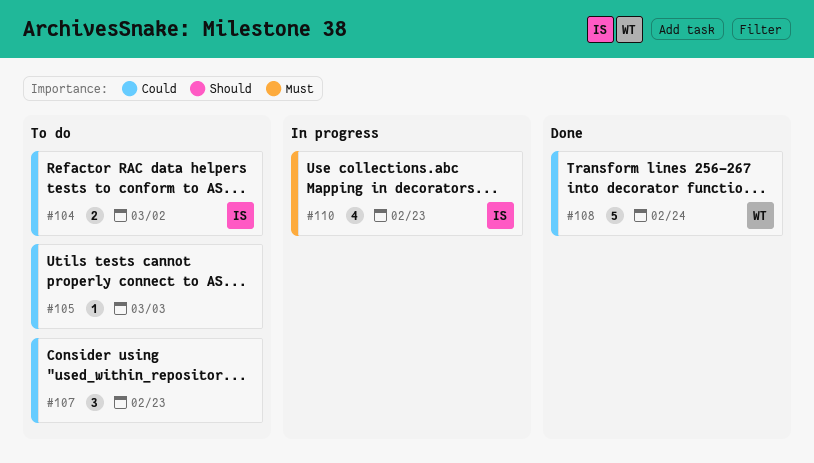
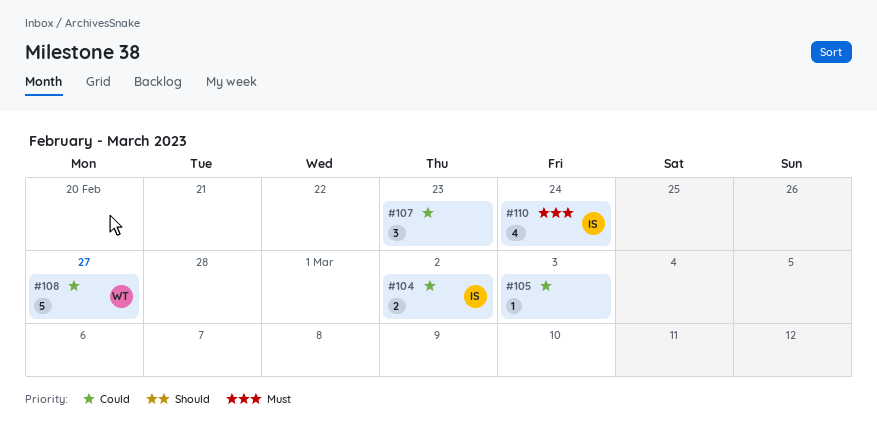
#108, due: Feb 24 -> Feb 27
#110, due: Feb 23 -> Feb 24

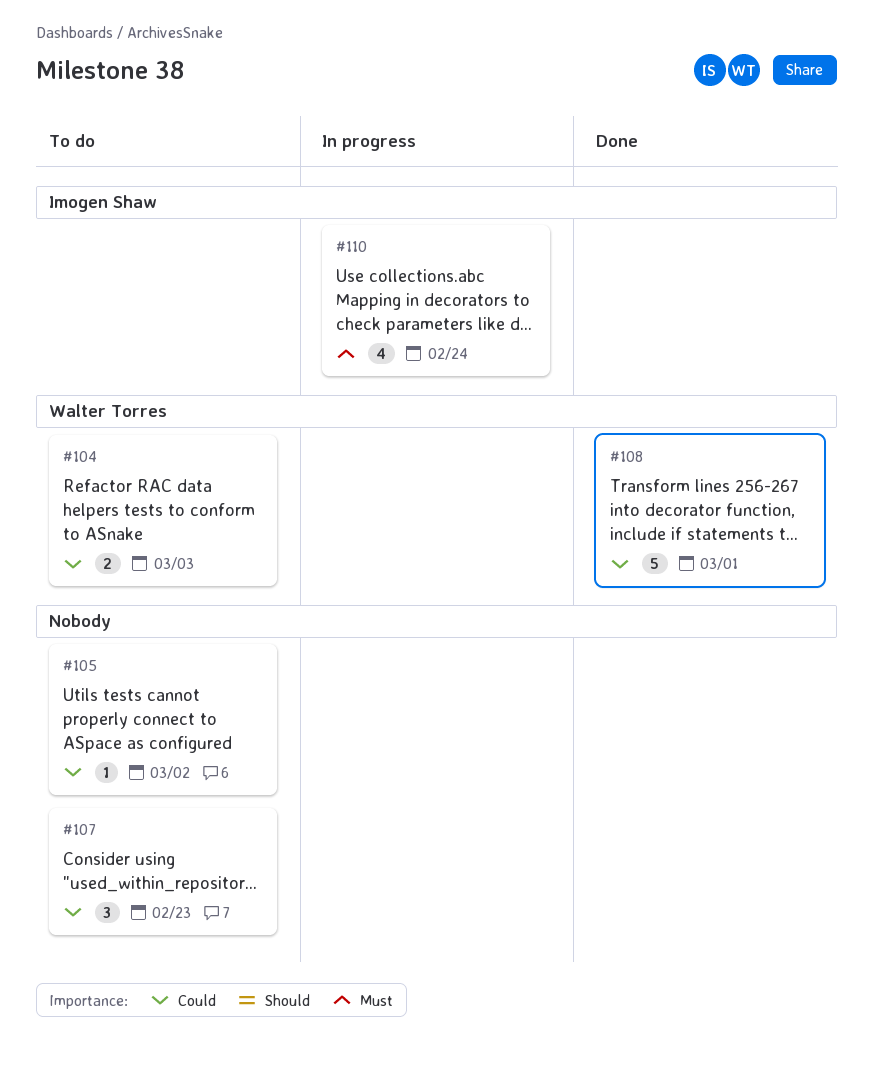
#104, owner: Imogen Shaw -> Walter Torres
#104, due: Mar 2 -> Mar 3
#105, due: Mar 3 -> Mar 2
#108, due: Feb 27 -> Mar 1

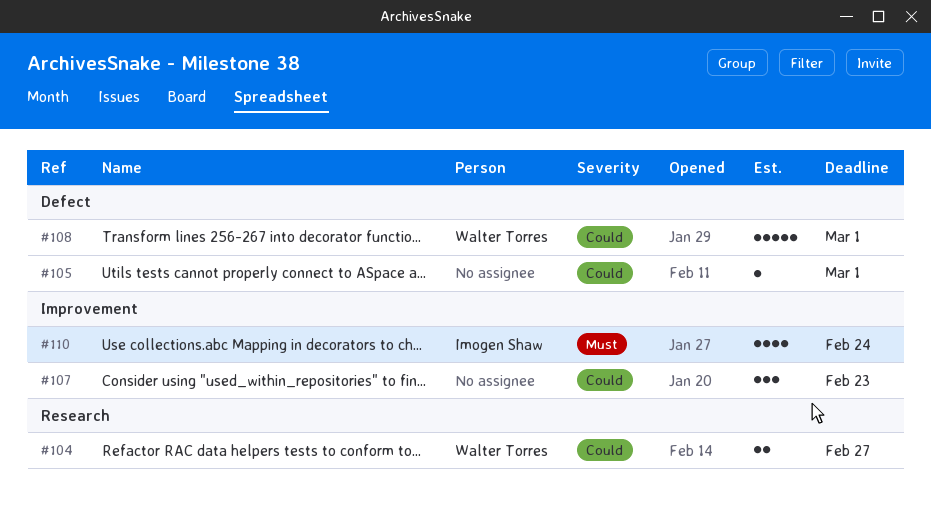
#104, due: Mar 3 -> Feb 27
#105, due: Mar 2 -> Mar 1

